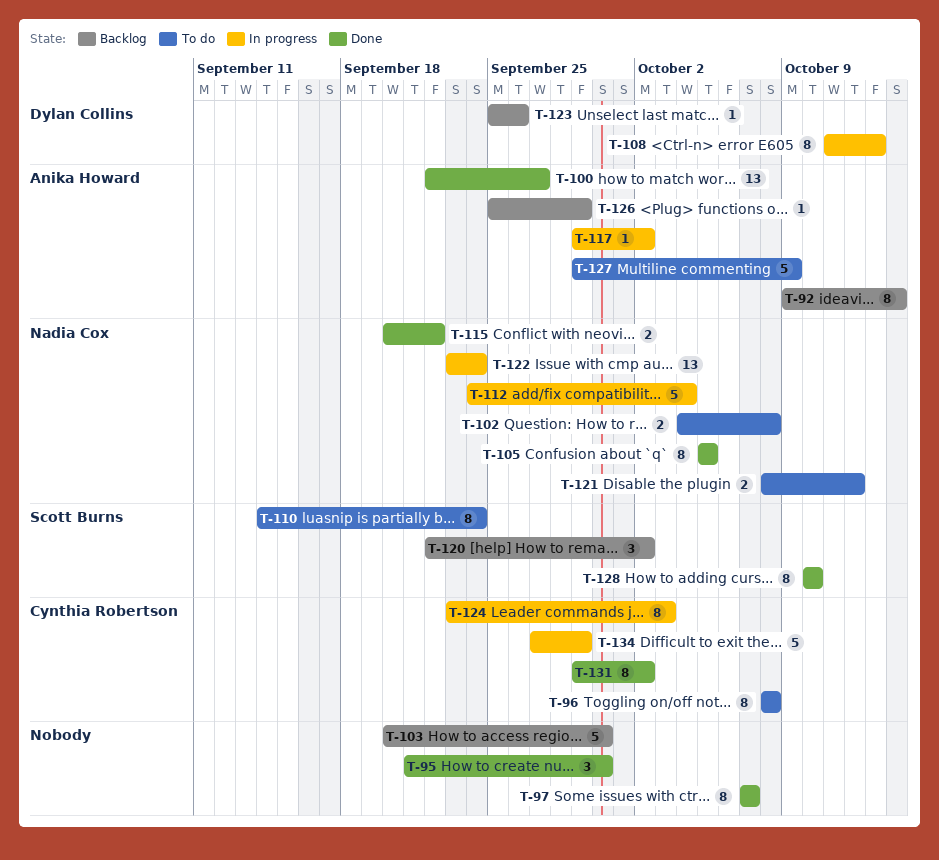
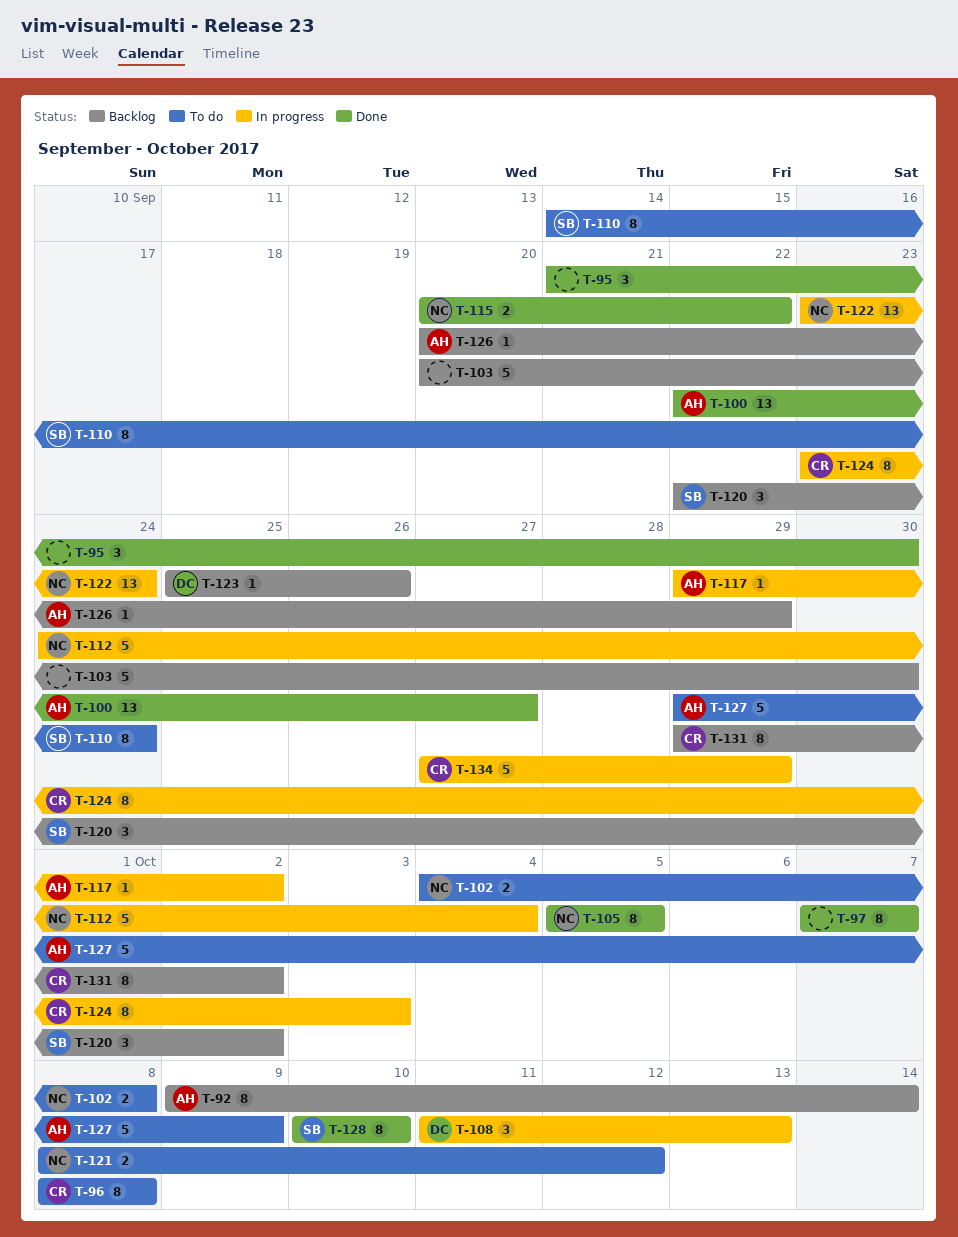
T-108, estimate: 8 -> 3
T-126, start: Sep 25 -> Sep 20
T-131, status: Done -> Backlog

